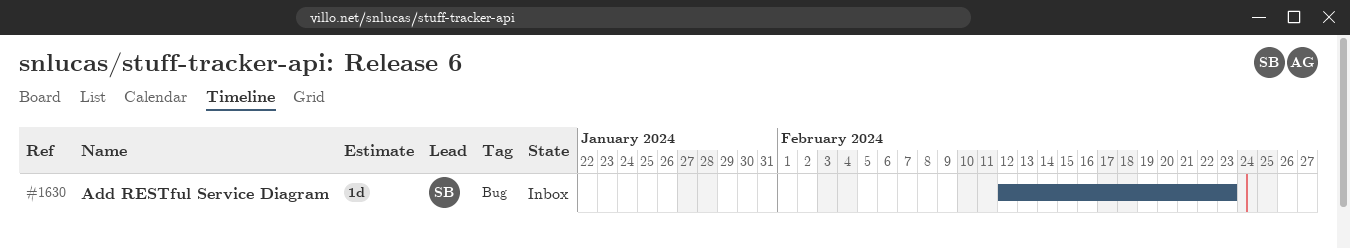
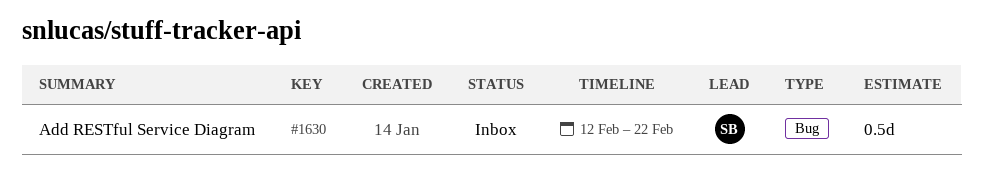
#1630, estimate: 1d -> 0.5d
#1630, due: Feb 23 -> Feb 22

